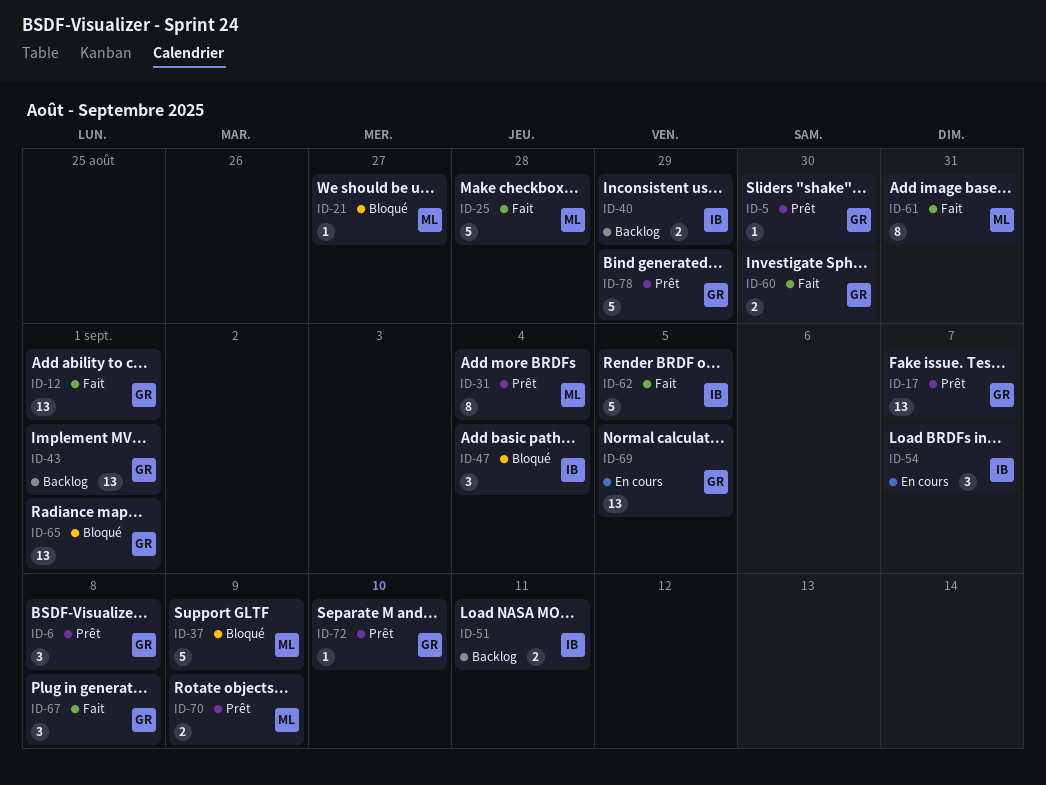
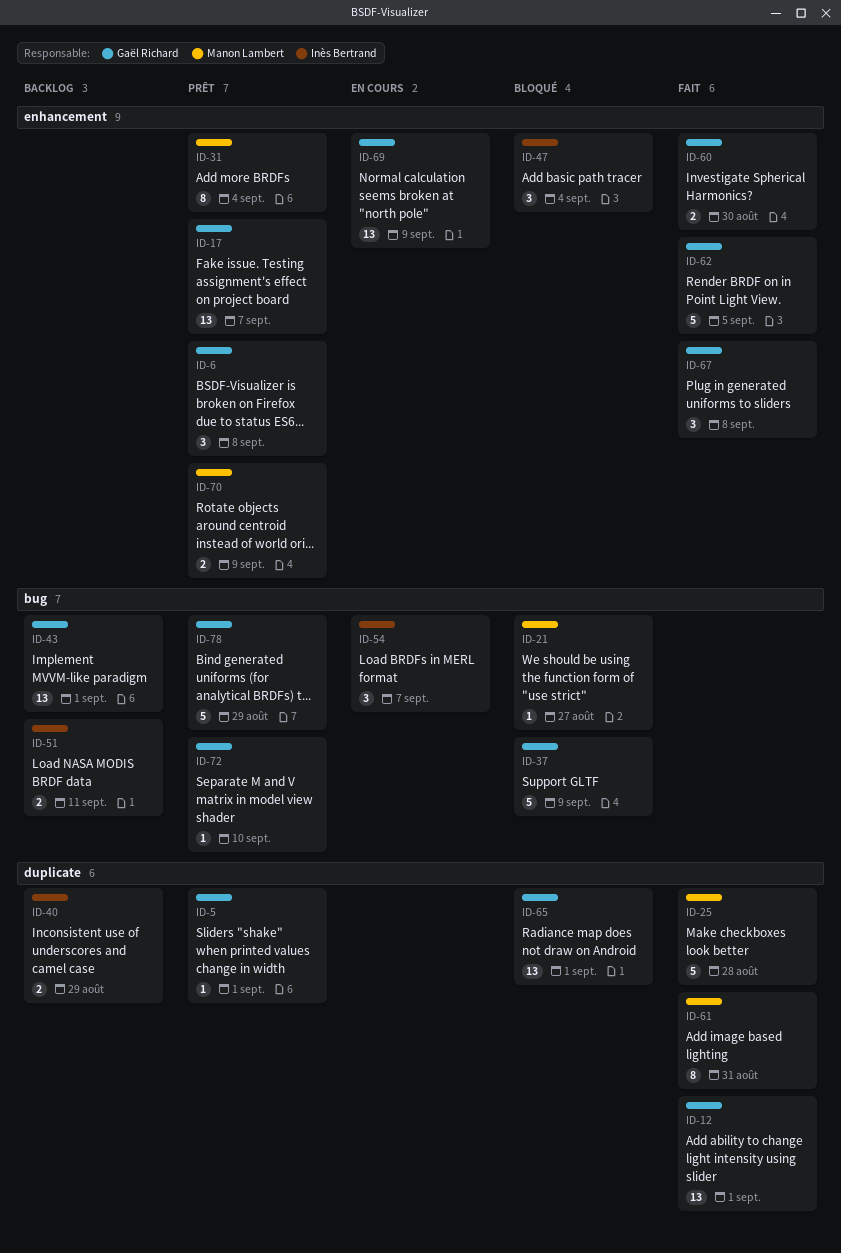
ID-5, due: Aug 30 -> Sep 1
ID-37, owner: Manon Lambert -> Gaël Richard
ID-62, owner: Inès Bertrand -> Gaël Richard
ID-69, due: Sep 5 -> Sep 9

